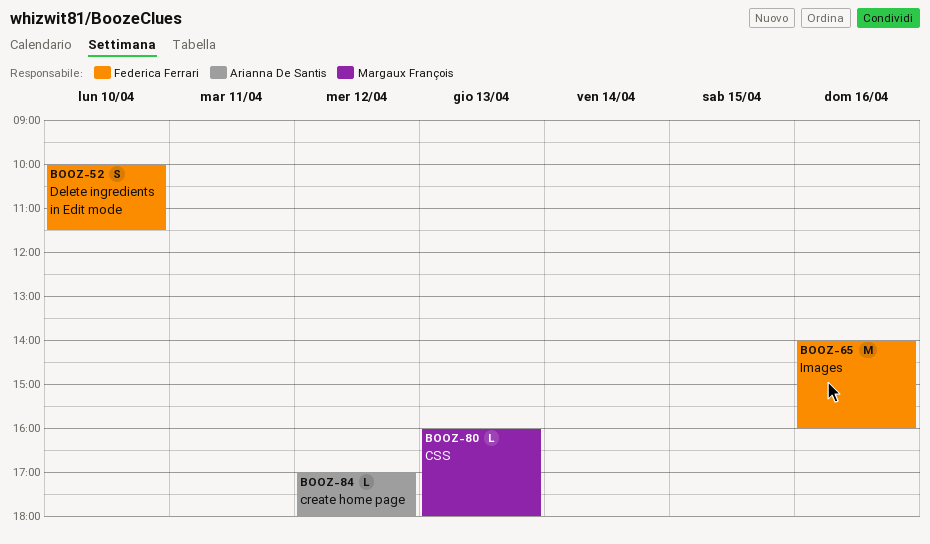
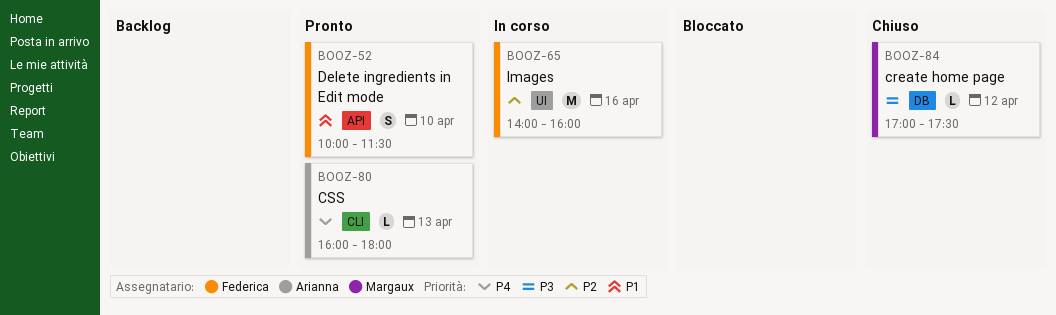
BOOZ-80, owner: Margaux François -> Arianna De Santis
BOOZ-84, owner: Arianna De Santis -> Margaux François
BOOZ-84, ends: 18:00 -> 17:30

